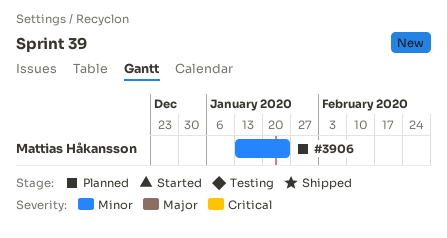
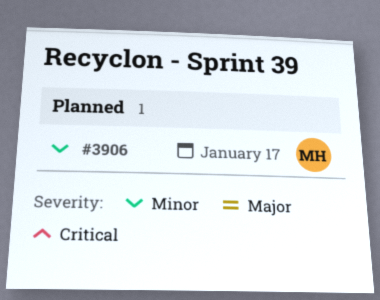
#3906, due: Jan 24 -> Jan 17

